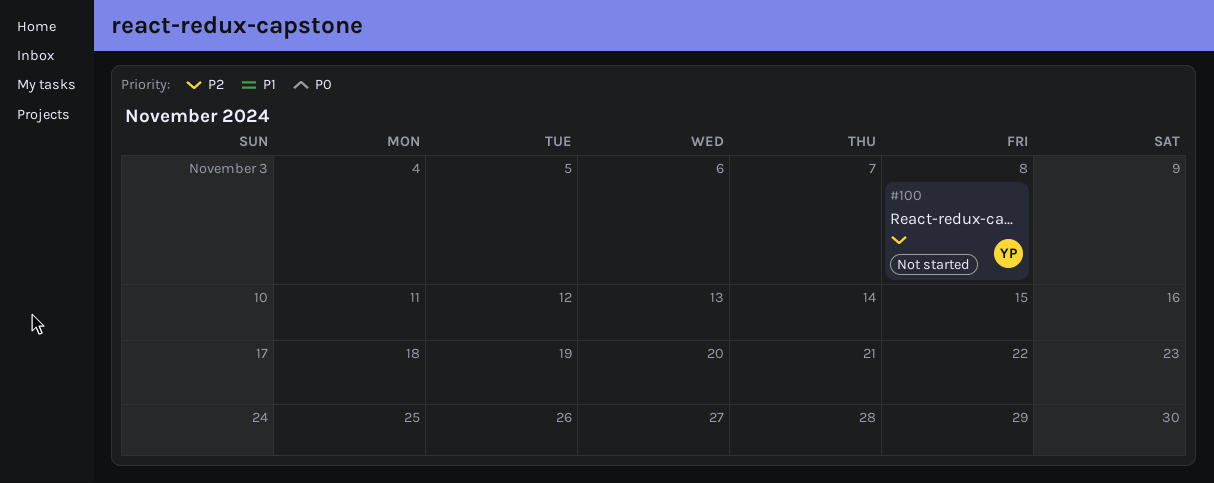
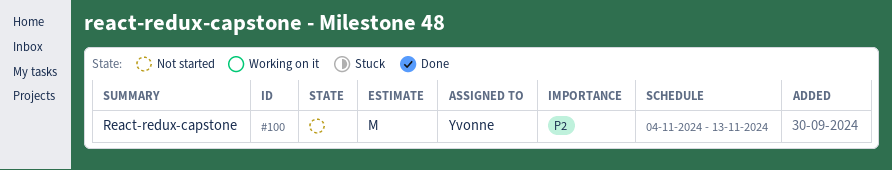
#100, due: Nov 8 -> Nov 13

